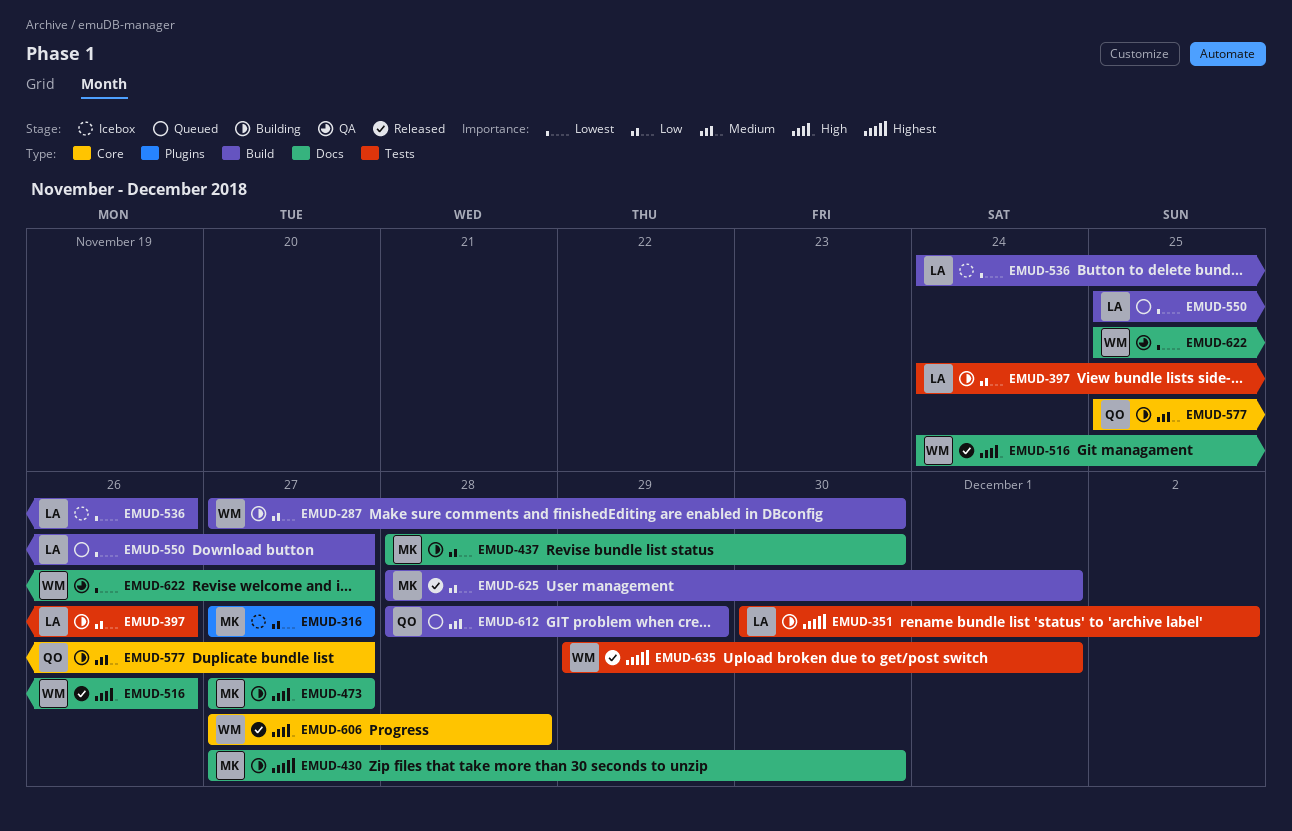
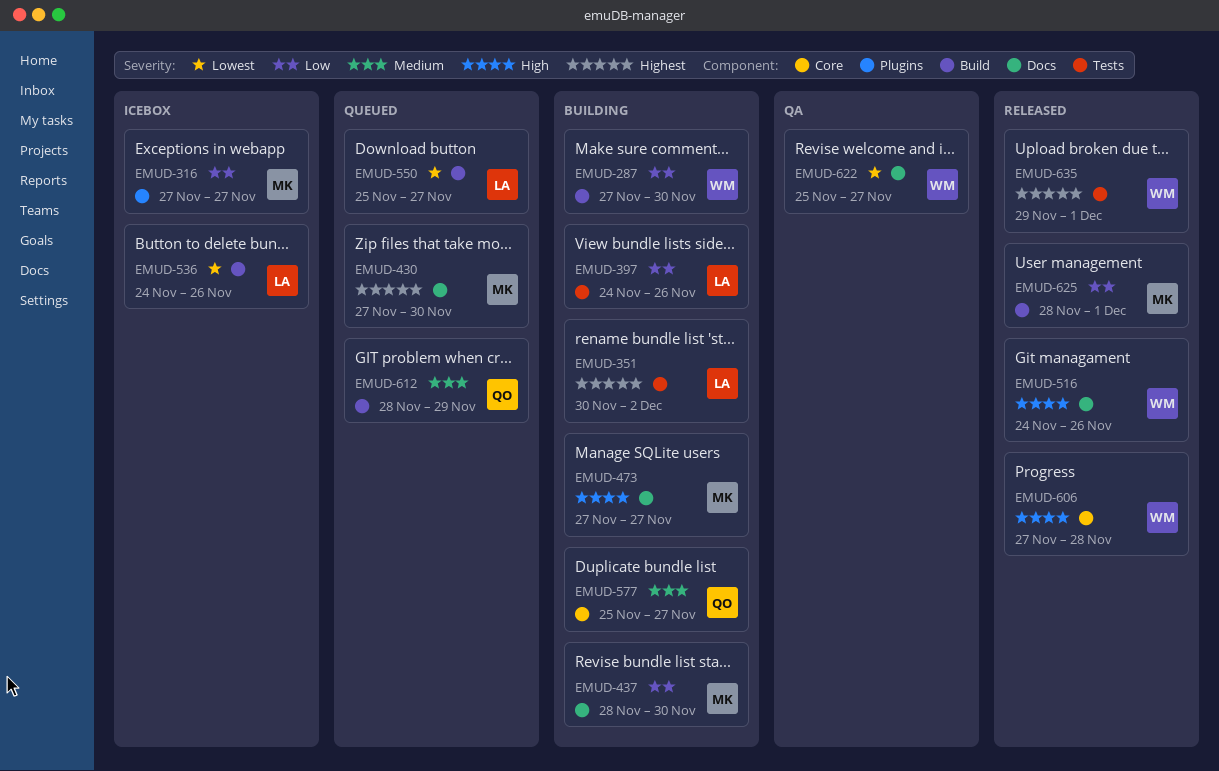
EMUD-430, status: Building -> Queued

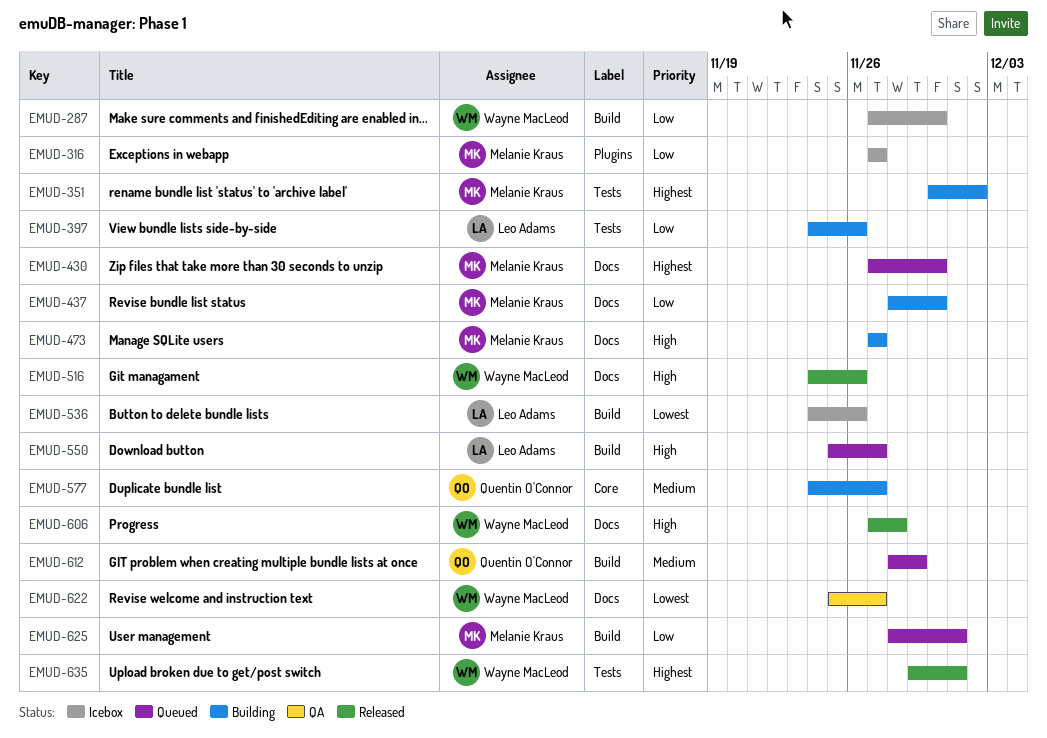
EMUD-287, status: Building -> Icebox
EMUD-351, owner: Leo Adams -> Melanie Kraus
EMUD-550, priority: Lowest -> High
EMUD-577, start: Nov 25 -> Nov 24
EMUD-606, label: Core -> Docs
EMUD-625, status: Released -> Queued

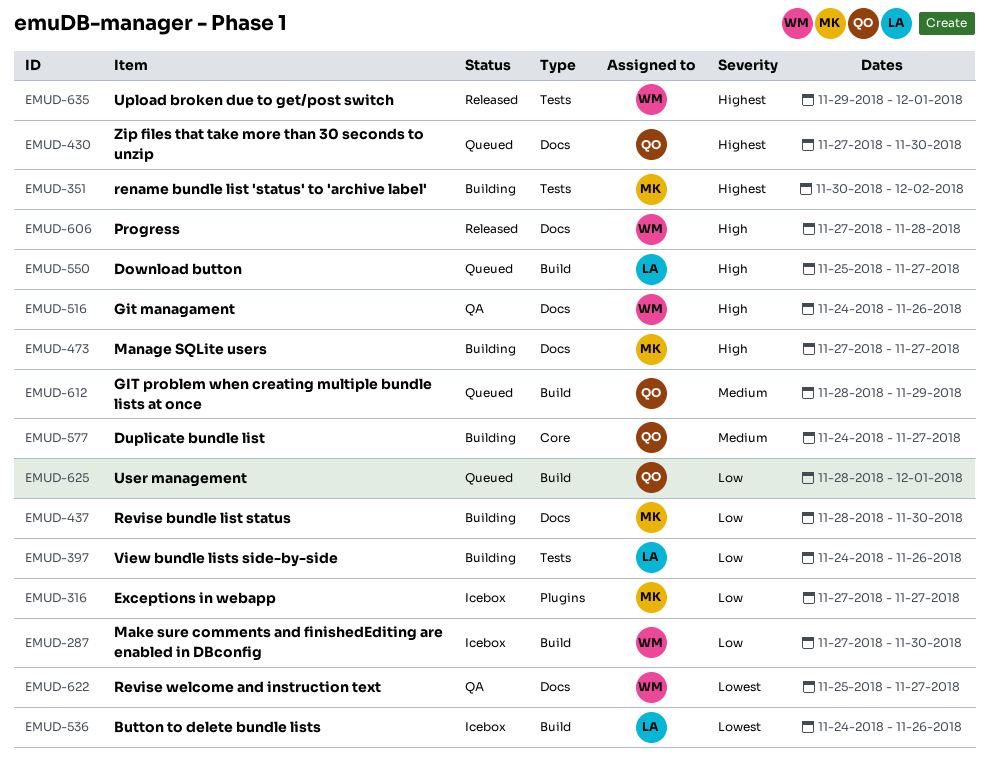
EMUD-430, owner: Melanie Kraus -> Quentin O'Connor
EMUD-516, status: Released -> QA
EMUD-625, owner: Melanie Kraus -> Quentin O'Connor

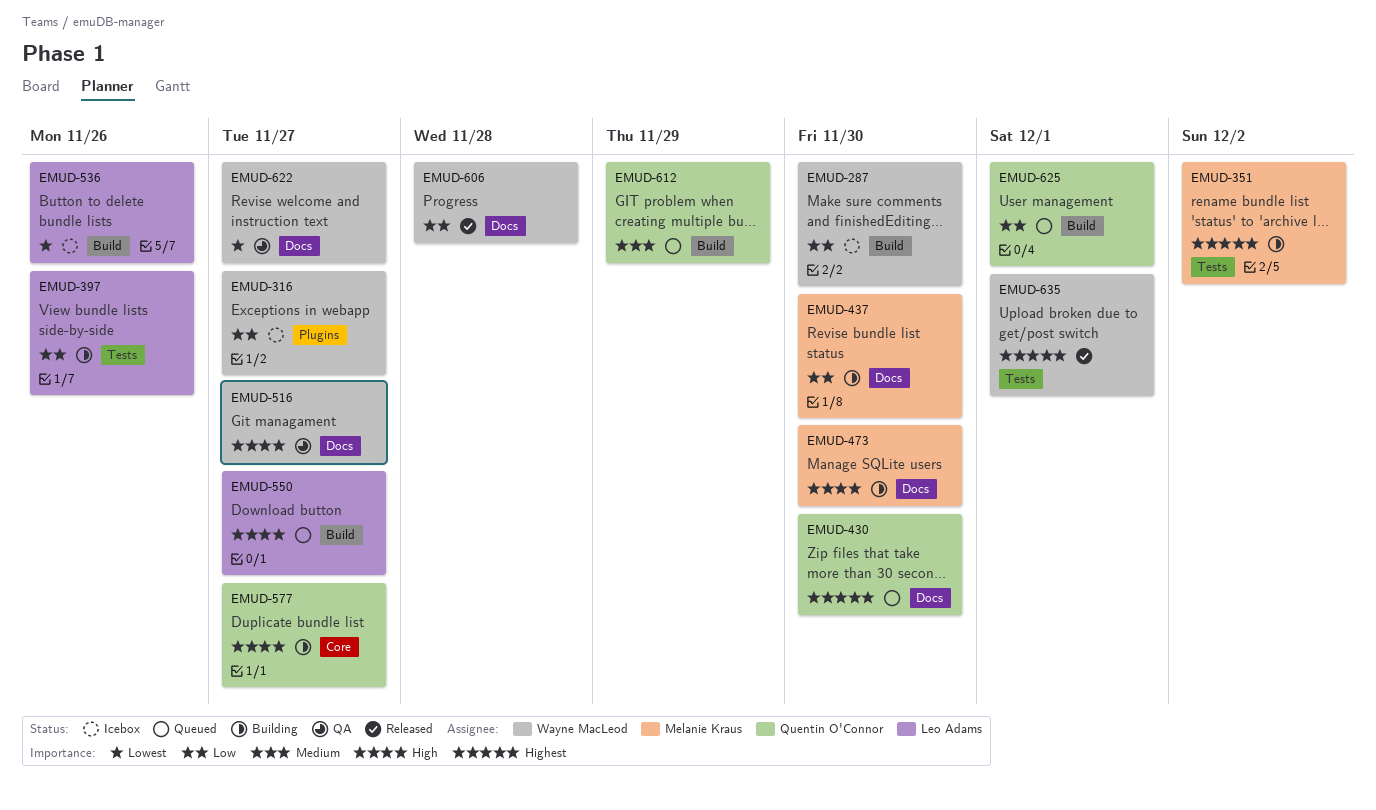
EMUD-316, owner: Melanie Kraus -> Wayne MacLeod
EMUD-473, due: Nov 27 -> Nov 30
EMUD-516, due: Nov 26 -> Nov 27
EMUD-577, priority: Medium -> High
EMUD-606, priority: High -> Low

